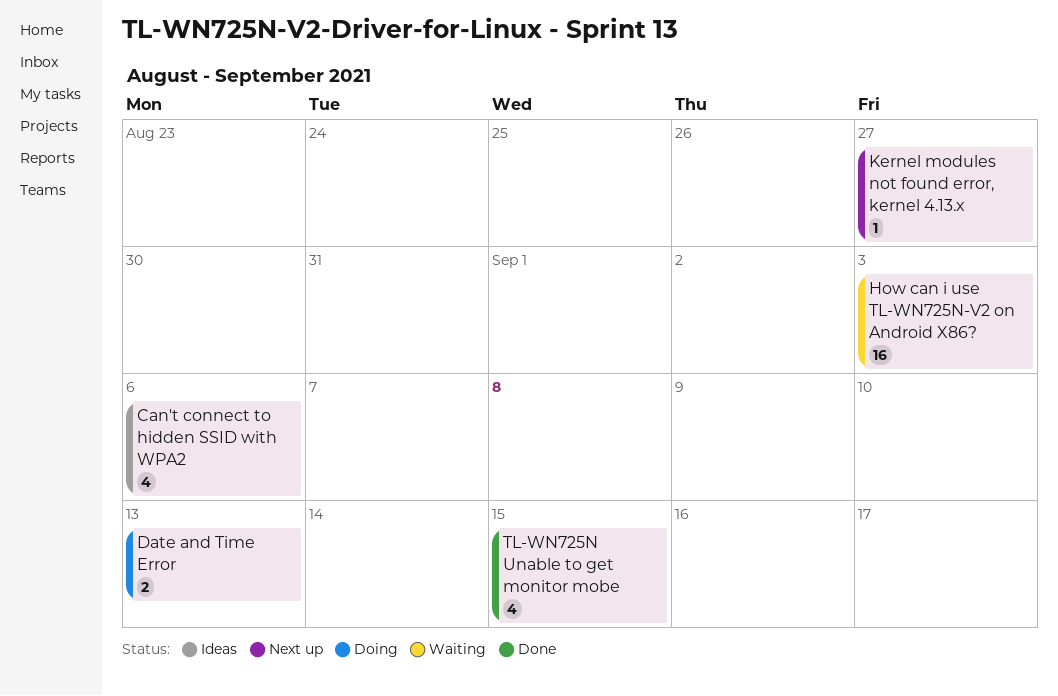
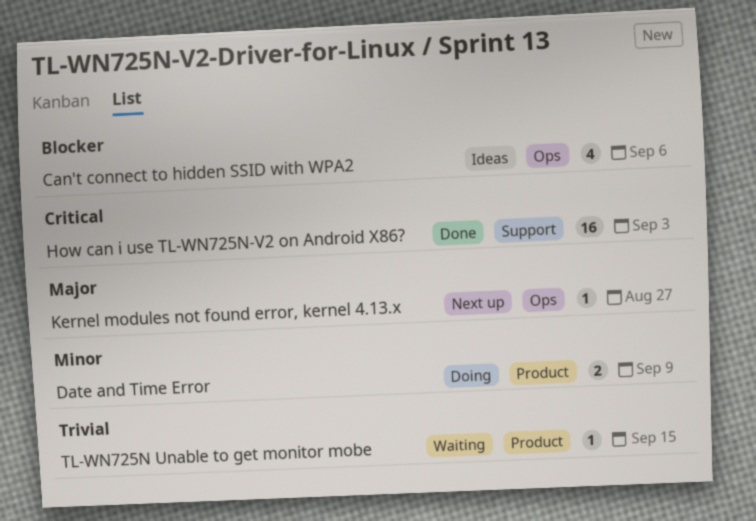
Date and Time Error, due: Sep 13 -> Sep 9
How can i use TL-WN725N-V2 on Android X86?, status: Waiting -> Done
TL-WN725N Unable to get monitor mobe, status: Done -> Waiting
TL-WN725N Unable to get monitor mobe, estimate: 4 -> 1

